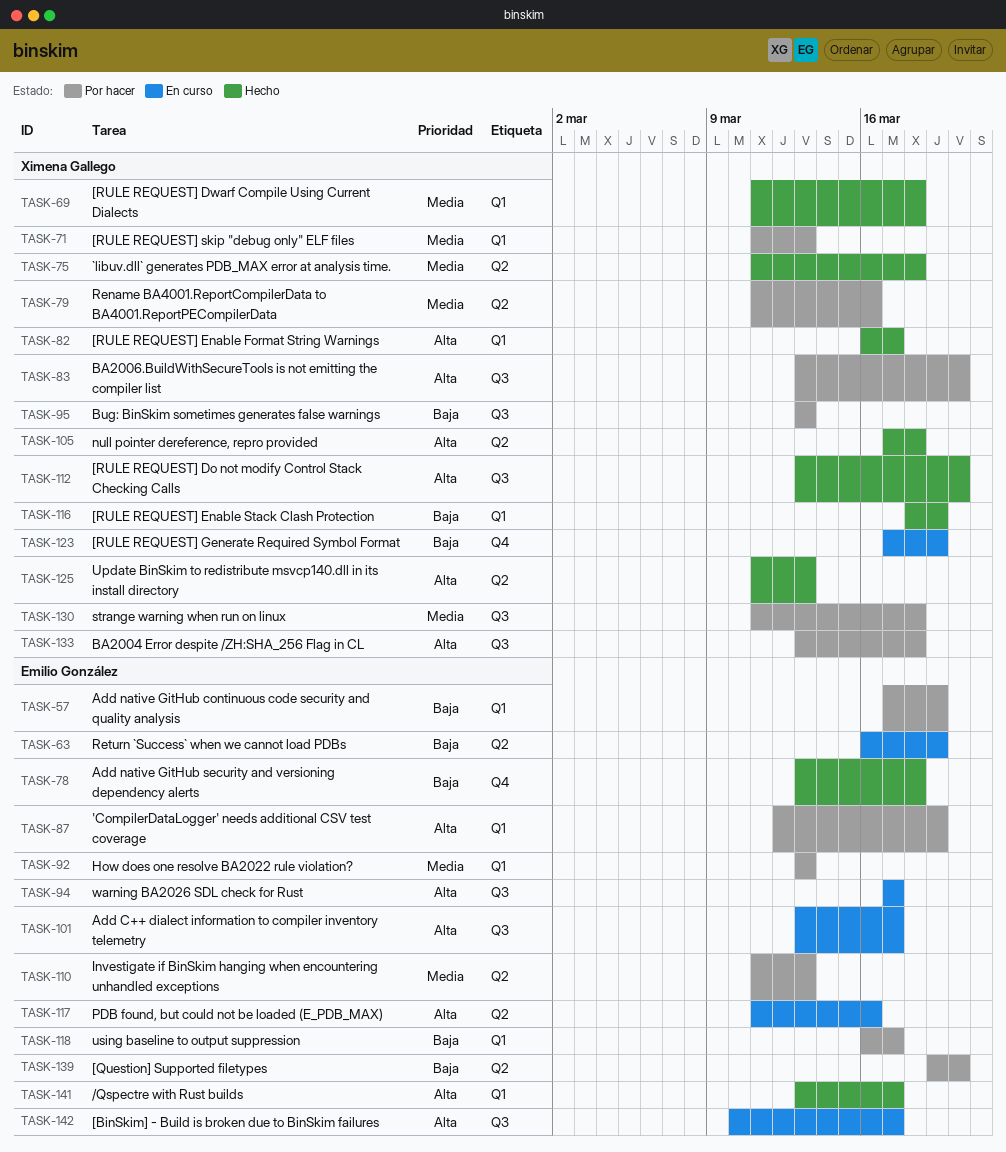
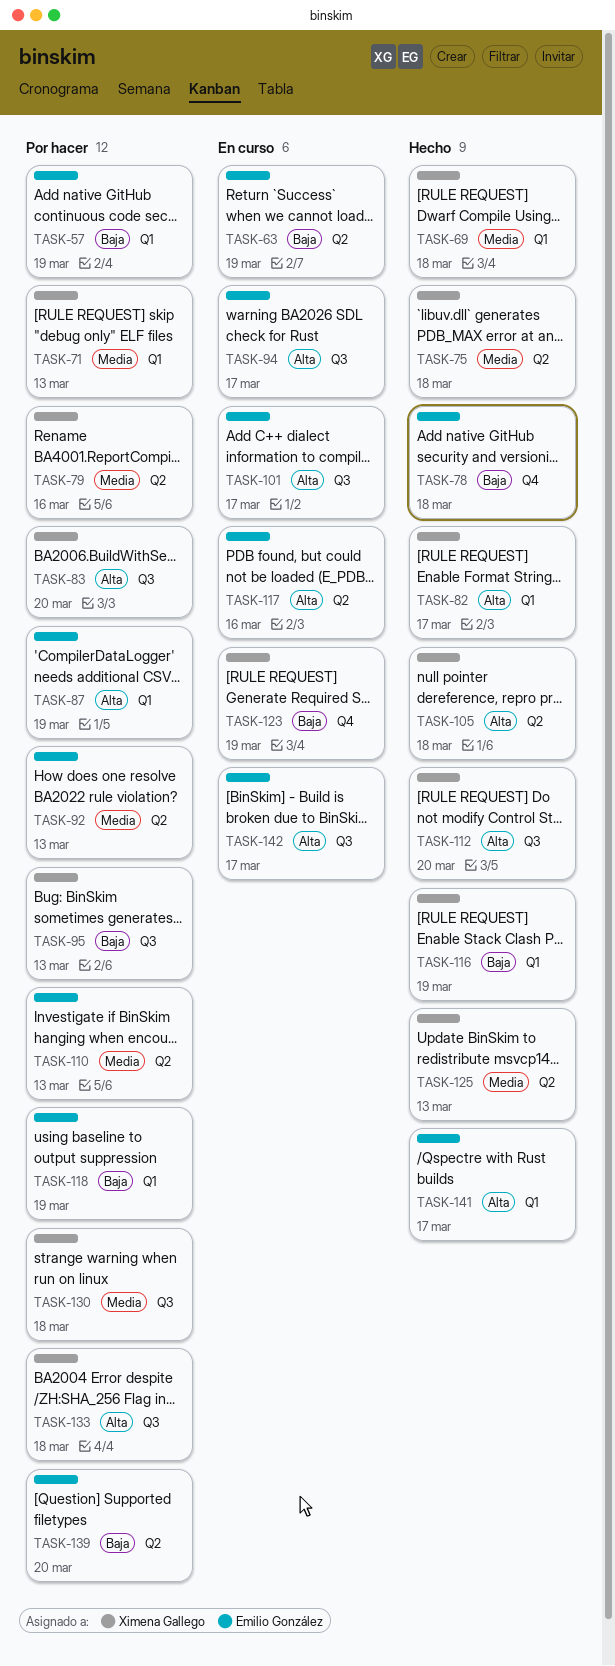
TASK-92, label: Q1 -> Q2
TASK-118, due: Mar 17 -> Mar 19
TASK-125, priority: Alta -> Media

